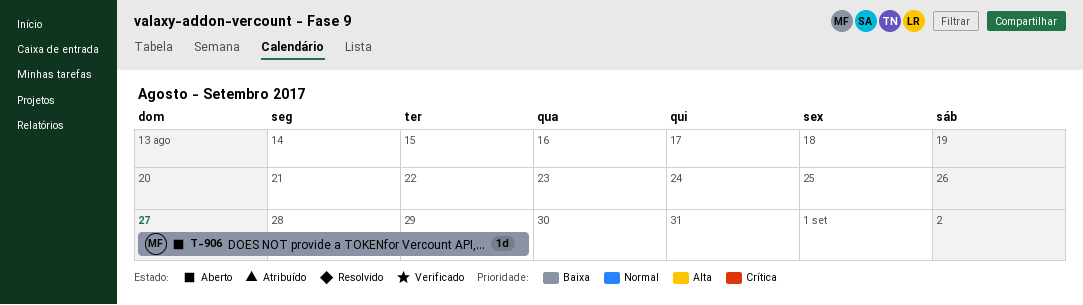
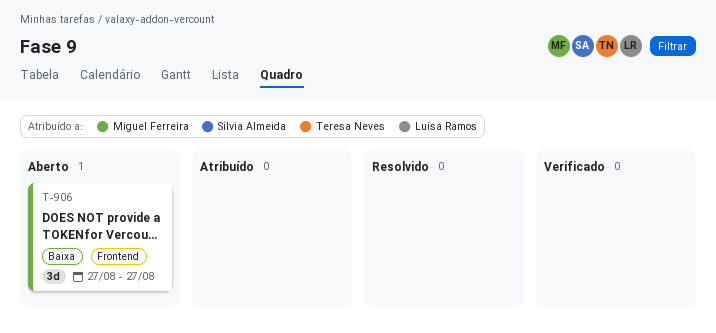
T-906, estimate: 1d -> 3d
T-906, due: Aug 29 -> Aug 27

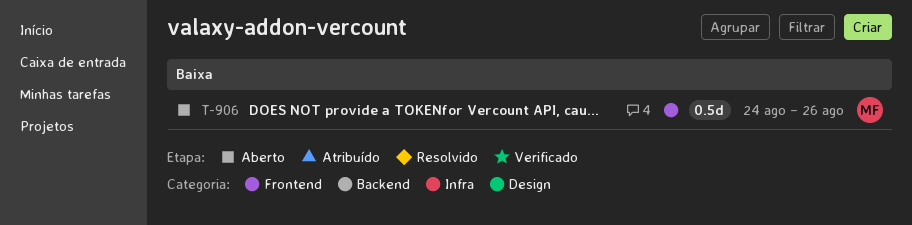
T-906, estimate: 3d -> 0.5d
T-906, start: Aug 27 -> Aug 24
T-906, due: Aug 27 -> Aug 26

